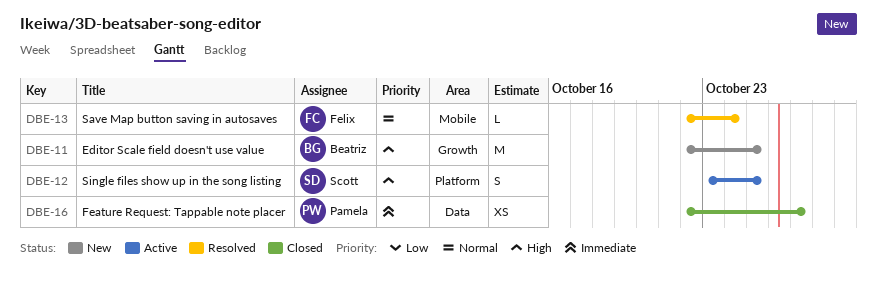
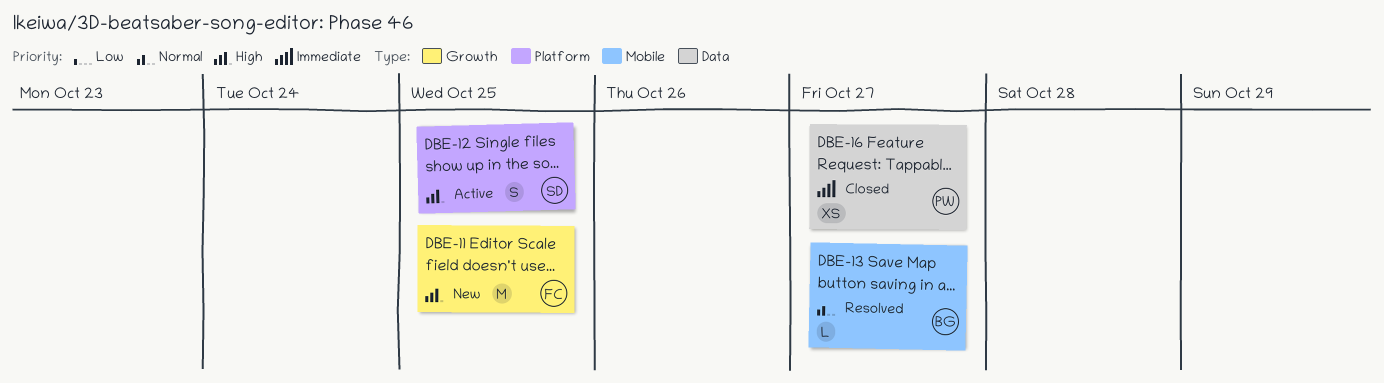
DBE-11, owner: Beatriz -> Felix
DBE-13, owner: Felix -> Beatriz
DBE-13, due: Oct 24 -> Oct 27

